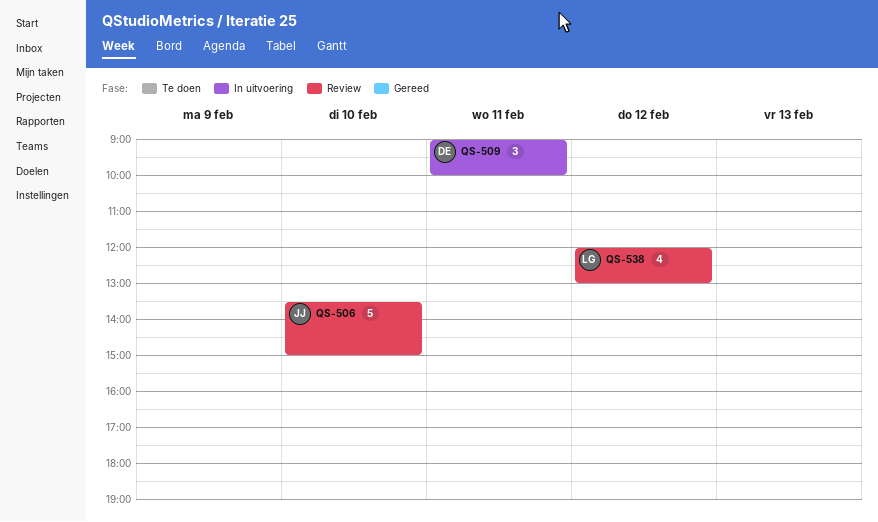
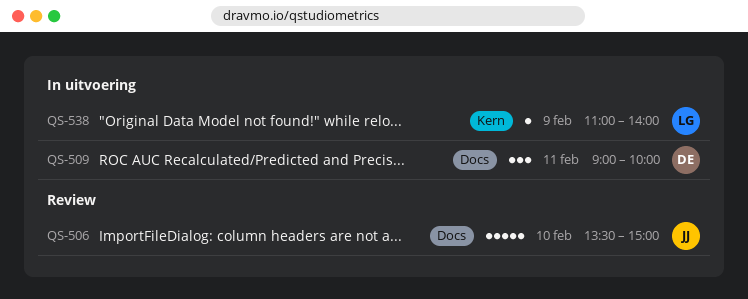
QS-538, status: Review -> In uitvoering
QS-538, estimate: 4 -> 1
QS-538, day: Feb 12 -> Feb 9
QS-538, begins: 12:00 -> 11:00
QS-538, ends: 13:00 -> 14:00

